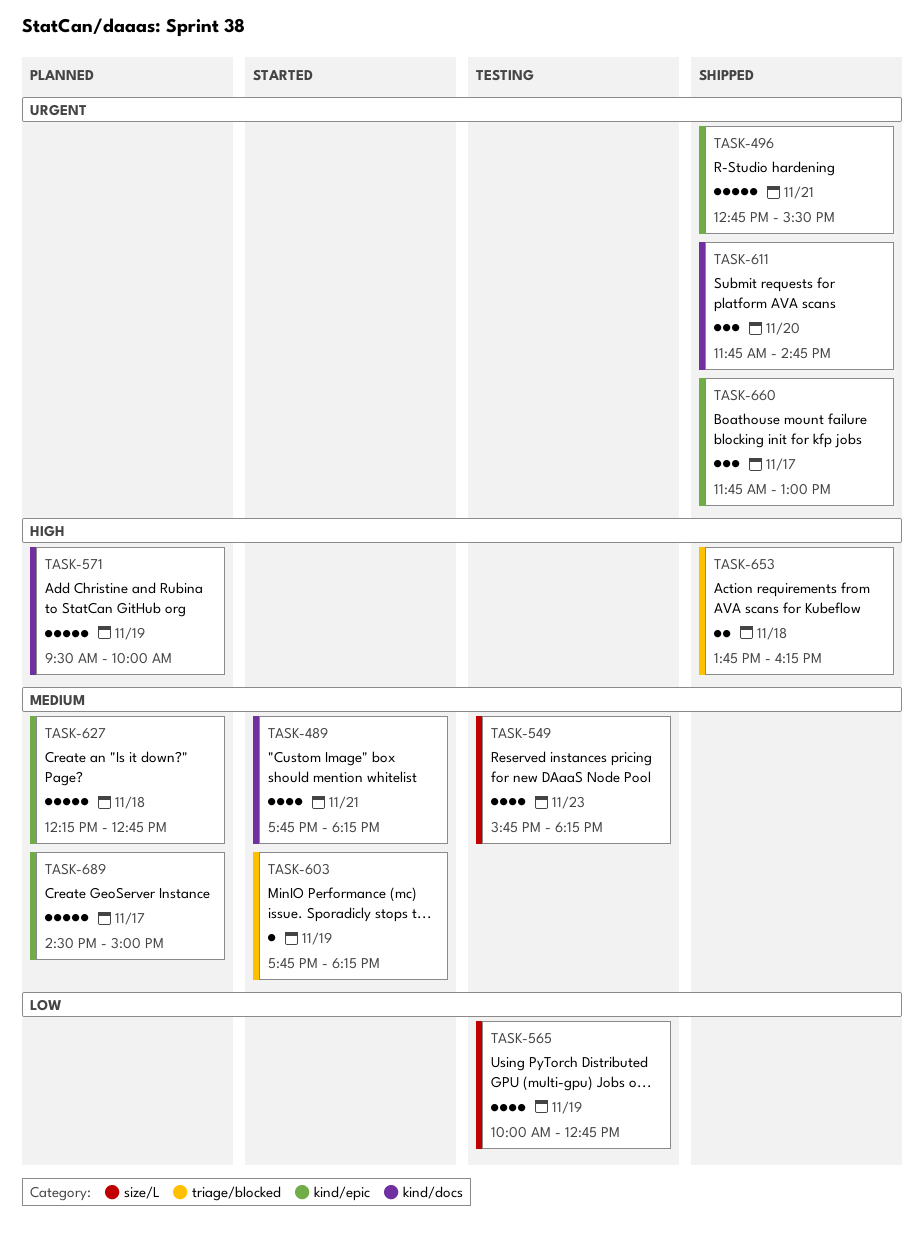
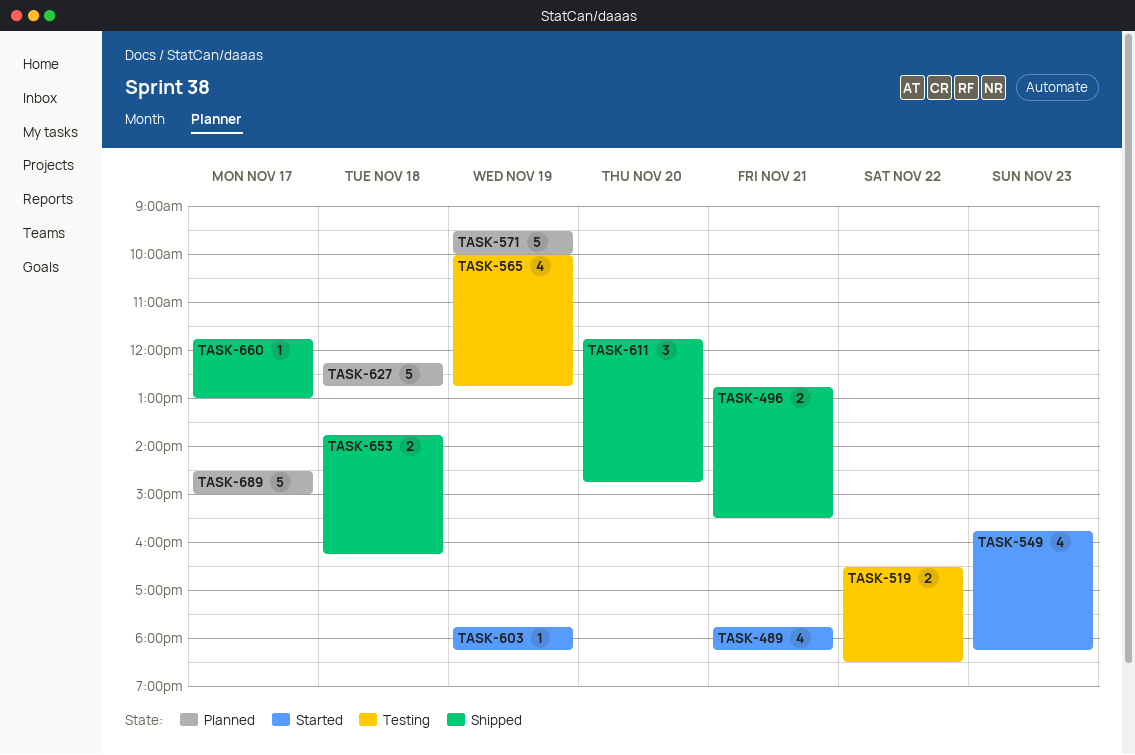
TASK-496, estimate: 5 -> 2
TASK-519: none -> present
TASK-549, status: Testing -> Started
TASK-660, estimate: 3 -> 1

